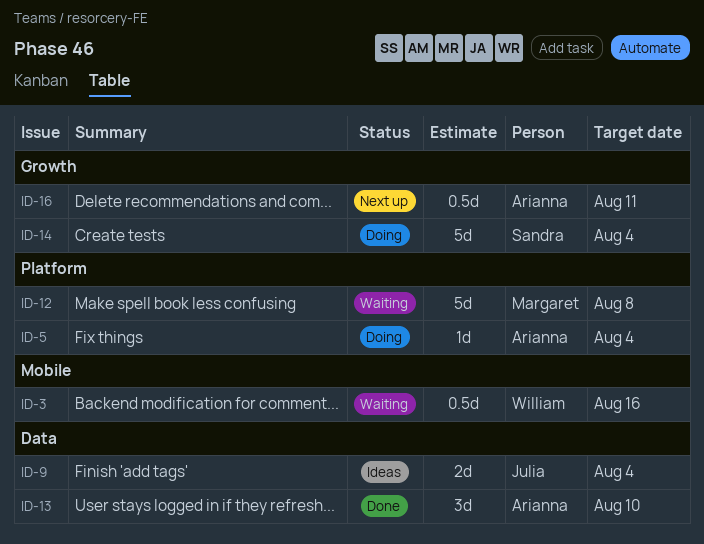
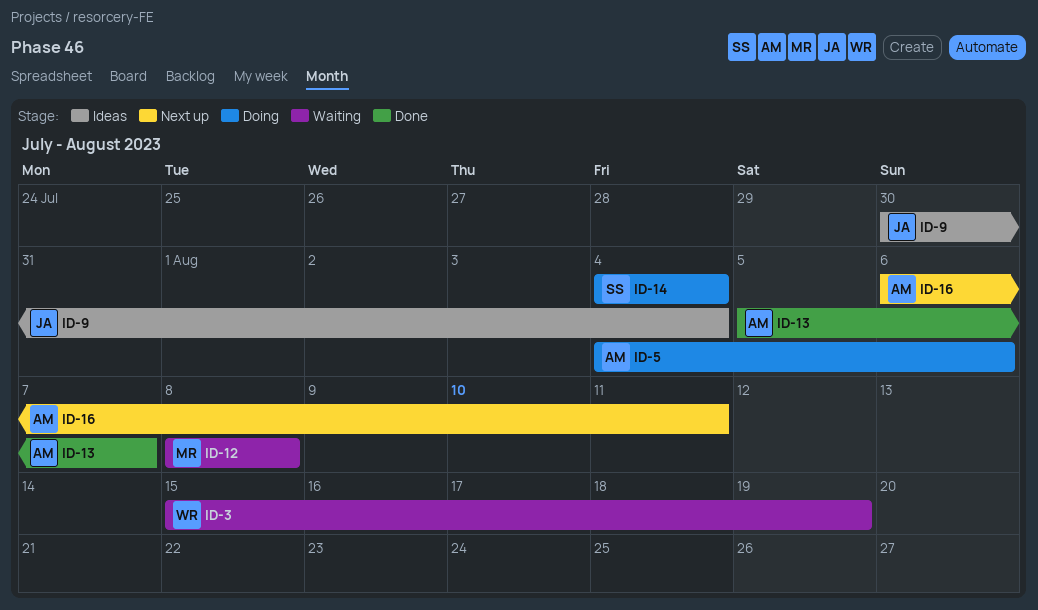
ID-3, due: Aug 16 -> Aug 19
ID-5, due: Aug 4 -> Aug 6
ID-13, due: Aug 10 -> Aug 7

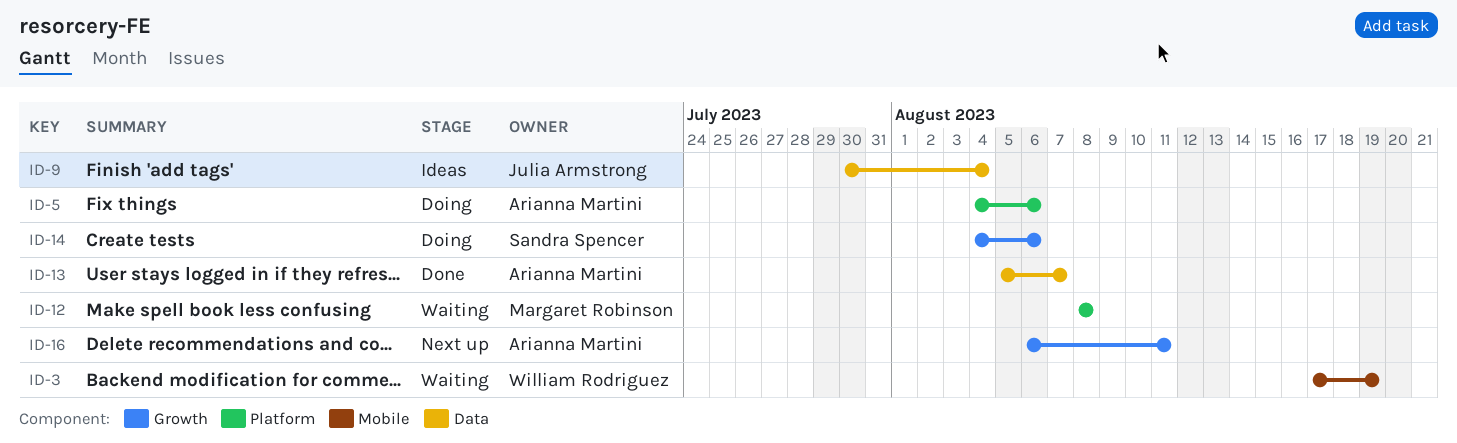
ID-3, start: Aug 15 -> Aug 17
ID-14, due: Aug 4 -> Aug 6

